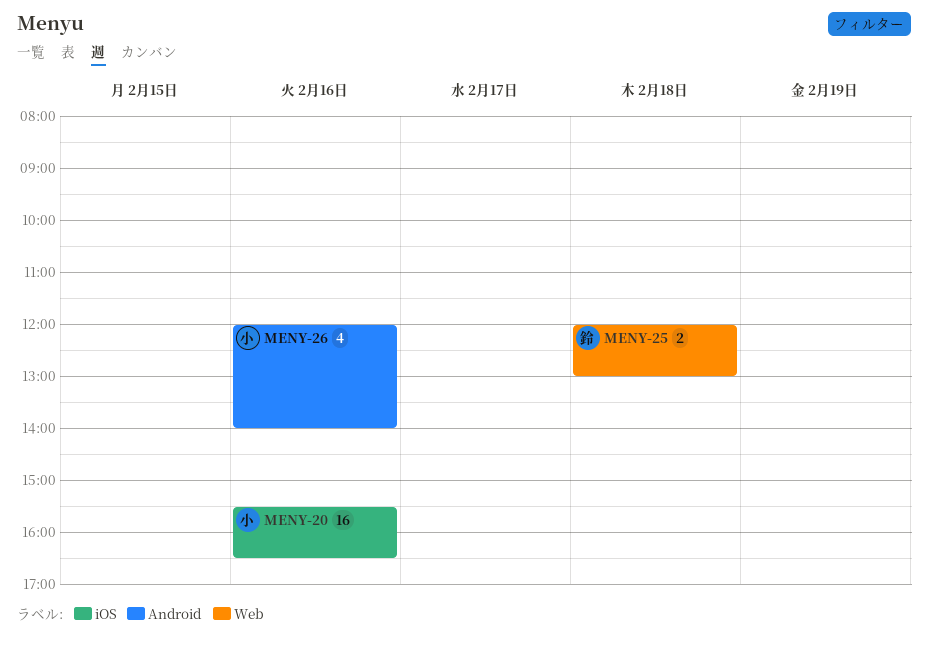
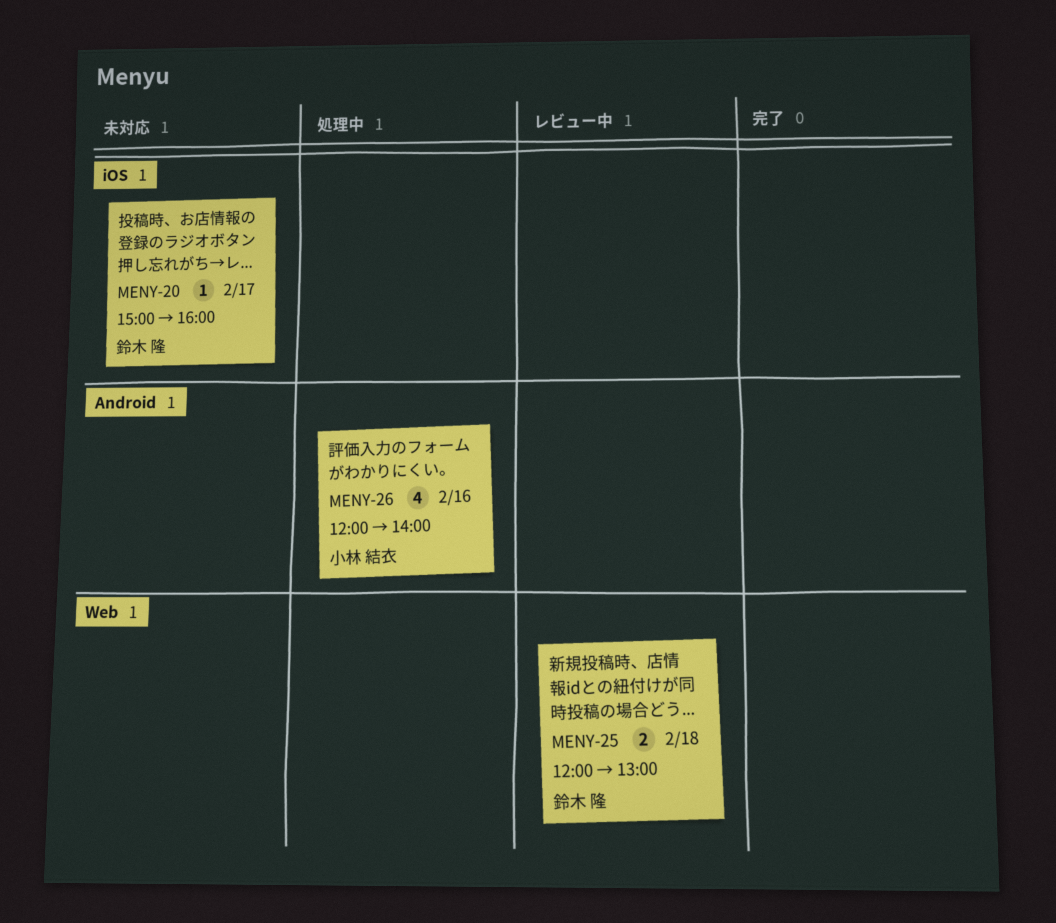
MENY-20, owner: 小林 結衣 -> 鈴木 隆
MENY-20, estimate: 16 -> 1
MENY-20, day: Feb 16 -> Feb 17
MENY-20, begins: 15:30 -> 15:00
MENY-20, ends: 16:30 -> 16:00

